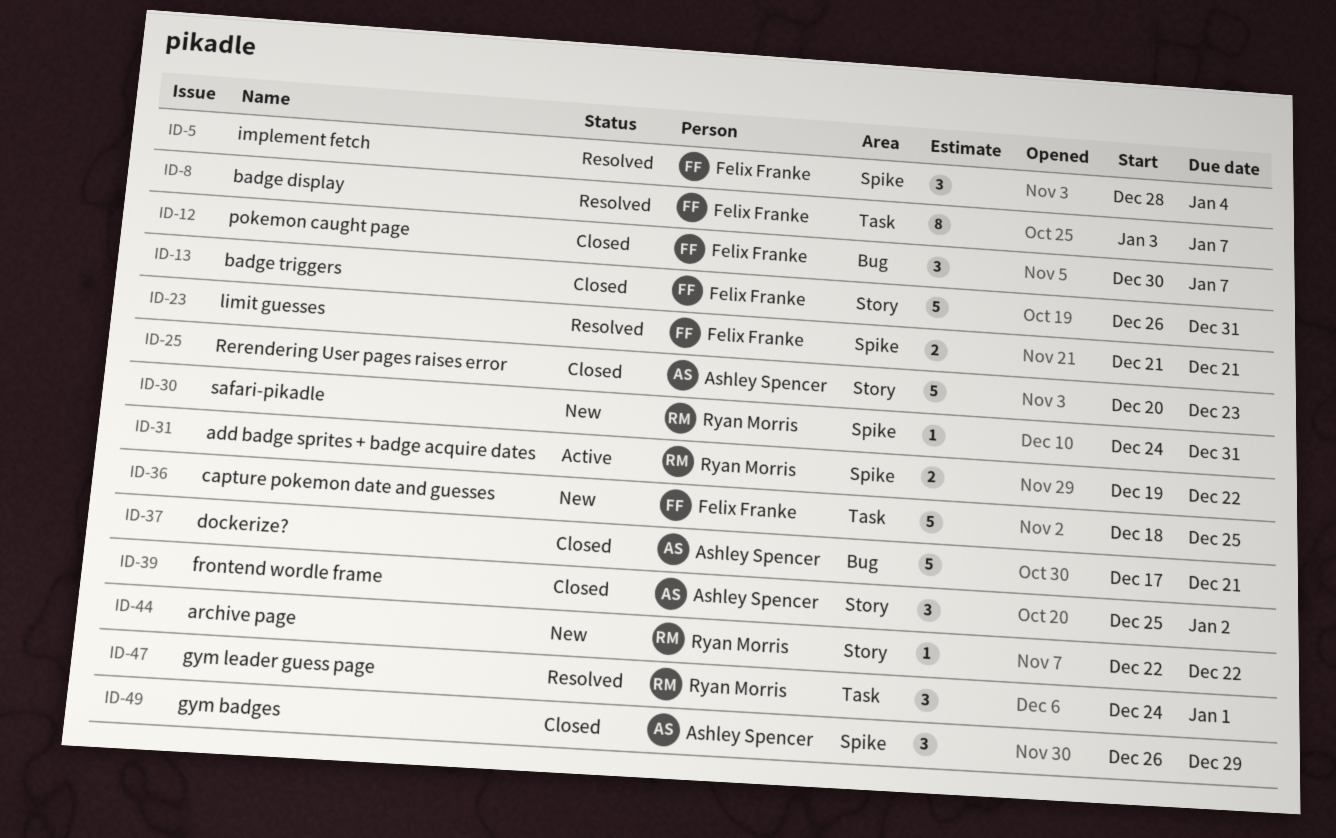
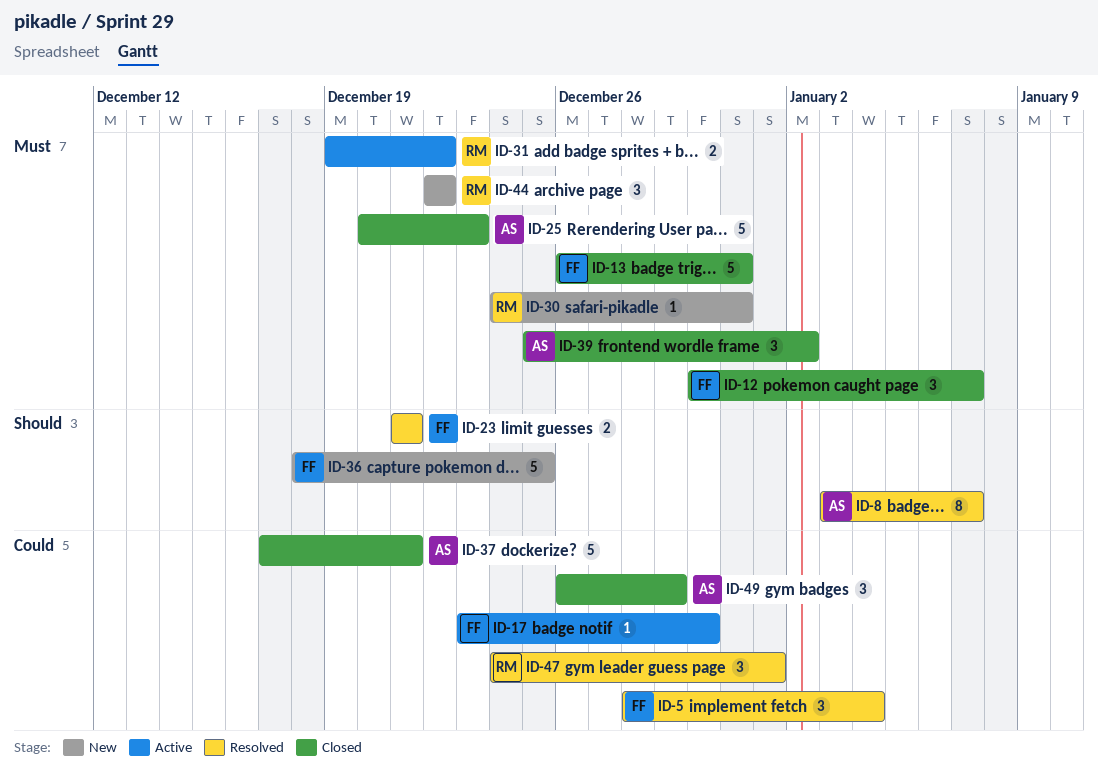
ID-8, owner: Felix Franke -> Ashley Spencer
ID-17: none -> present
ID-44, estimate: 1 -> 3

